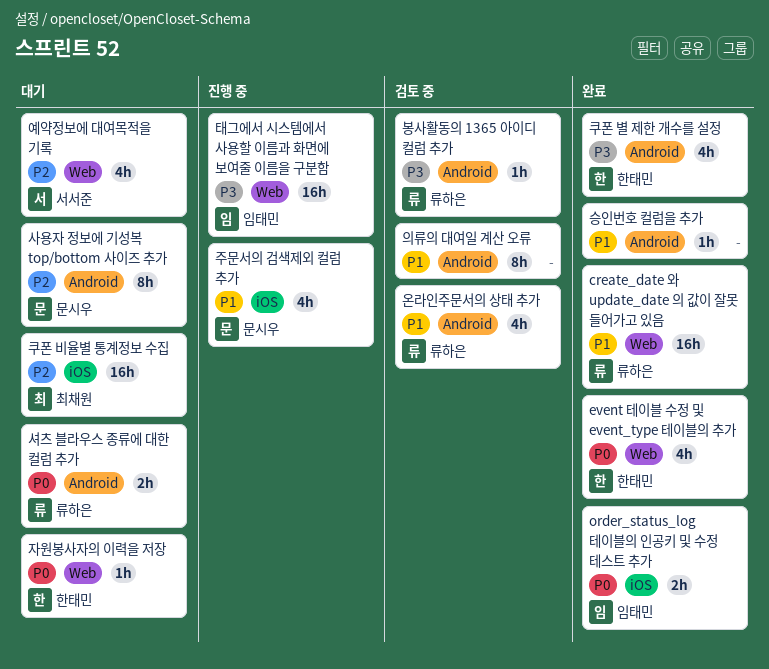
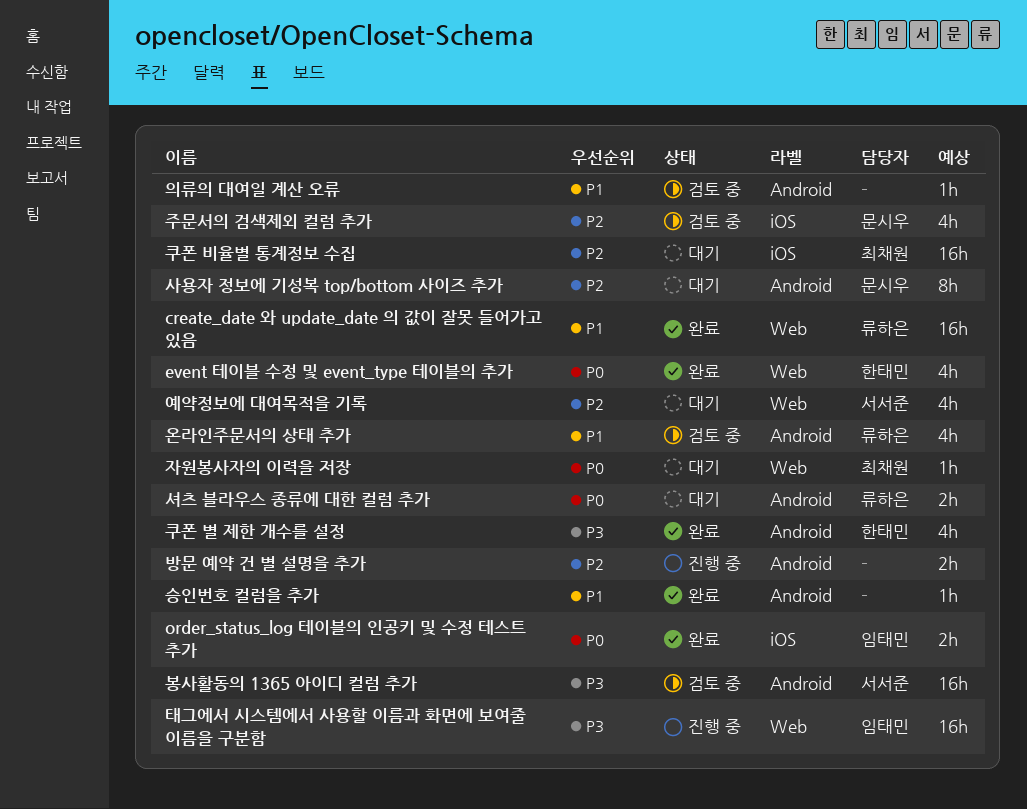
방문 예약 건 별 설명을 추가: none -> present
봉사활동의 1365 아이디 컬럼 추가, owner: 류하은 -> 서서준
봉사활동의 1365 아이디 컬럼 추가, estimate: 1h -> 16h
의류의 대여일 계산 오류, estimate: 8h -> 1h
자원봉사자의 이력을 저장, owner: 한태민 -> 최채원
주문서의 검색제외 컬럼 추가, status: 진행 중 -> 검토 중
주문서의 검색제외 컬럼 추가, priority: P1 -> P2

